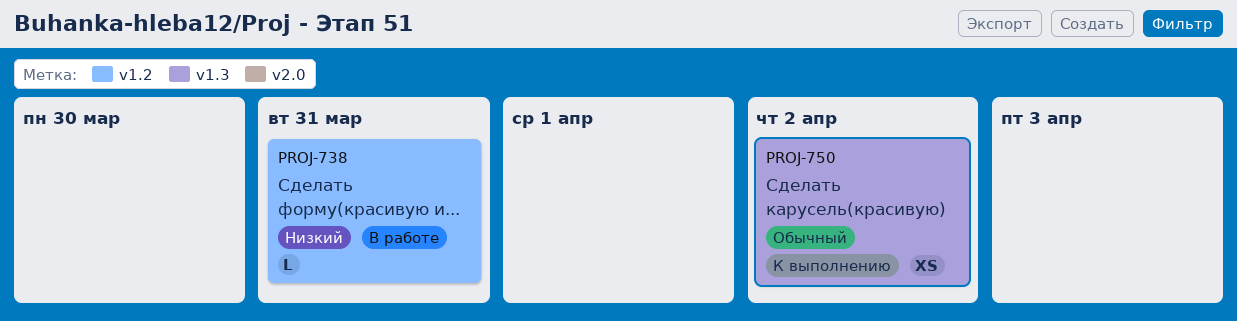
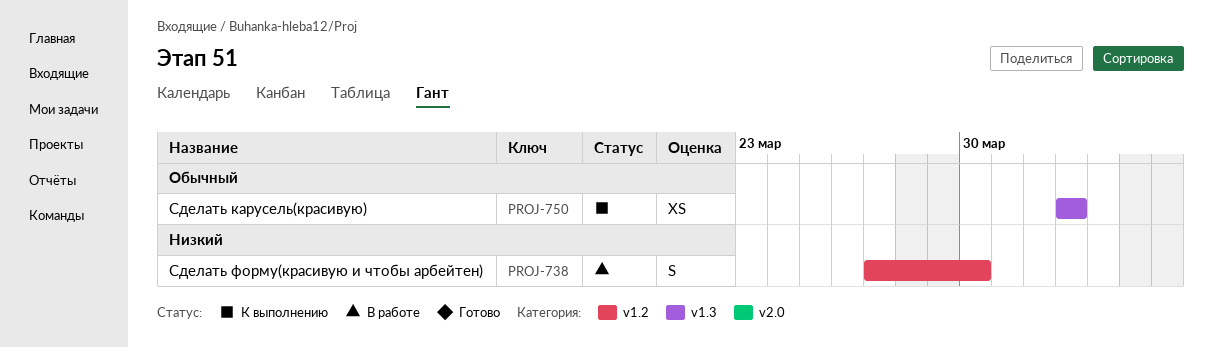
PROJ-738, estimate: L -> S
PROJ-738, due: Mar 31 -> Mar 30

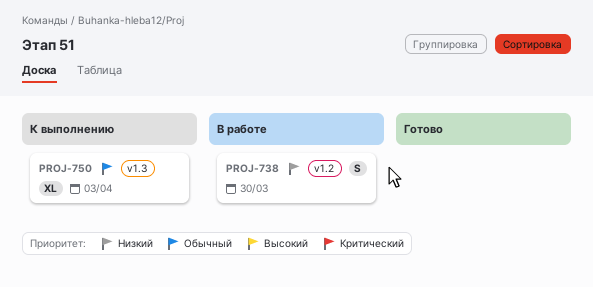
PROJ-750, estimate: XS -> XL
PROJ-750, due: Apr 2 -> Apr 3

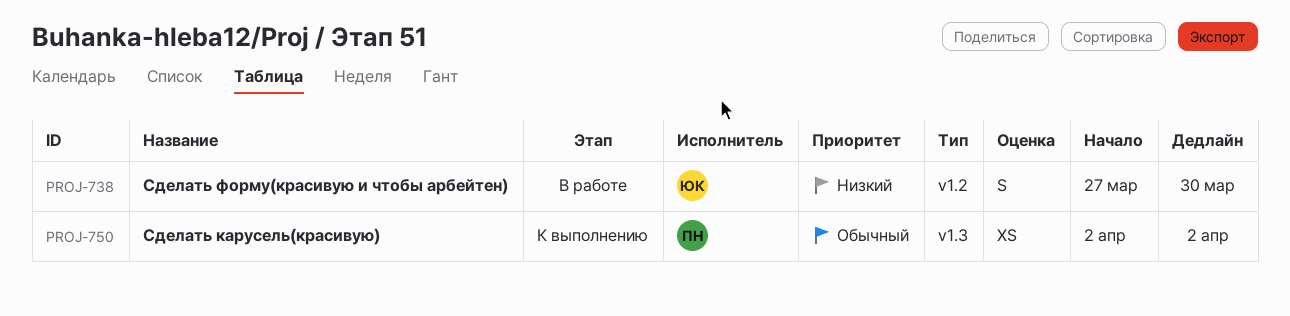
PROJ-750, estimate: XL -> XS
PROJ-750, due: Apr 3 -> Apr 2

